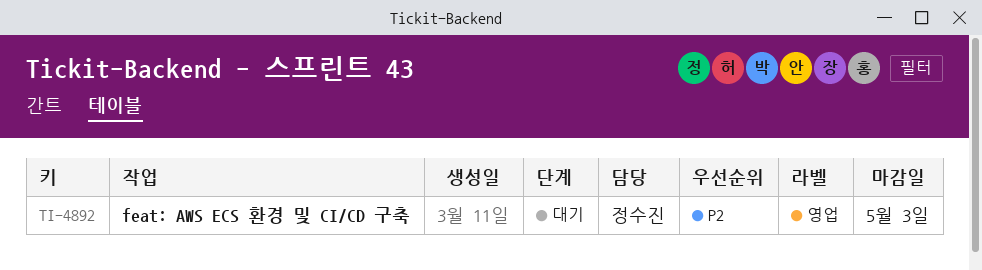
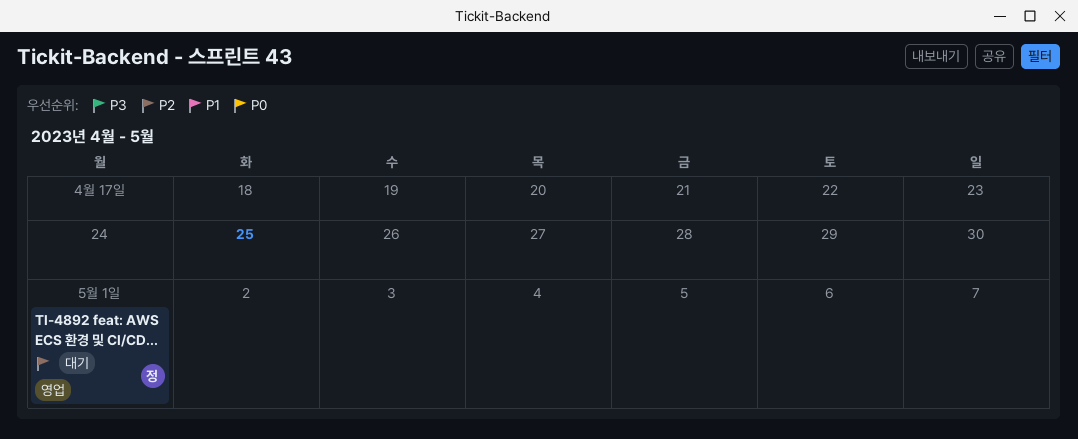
TI-4892, due: May 3 -> May 1

